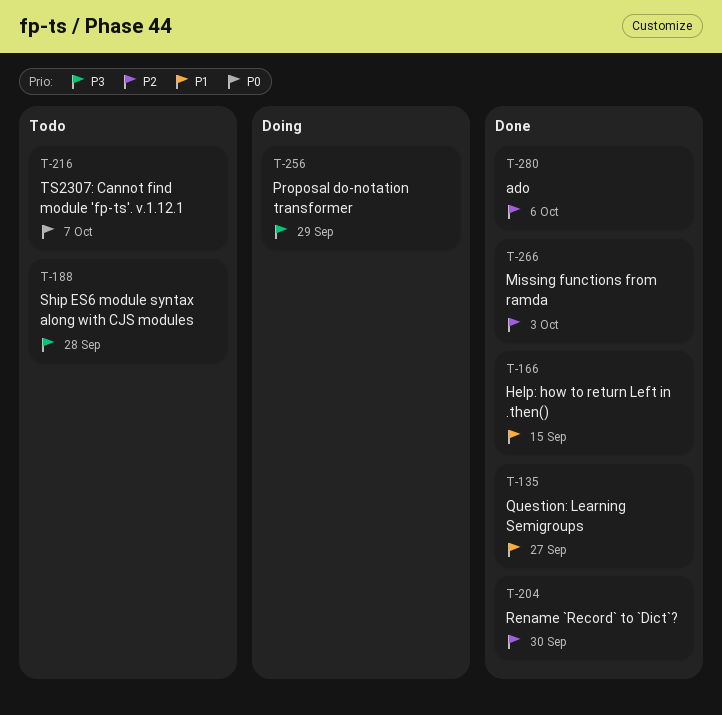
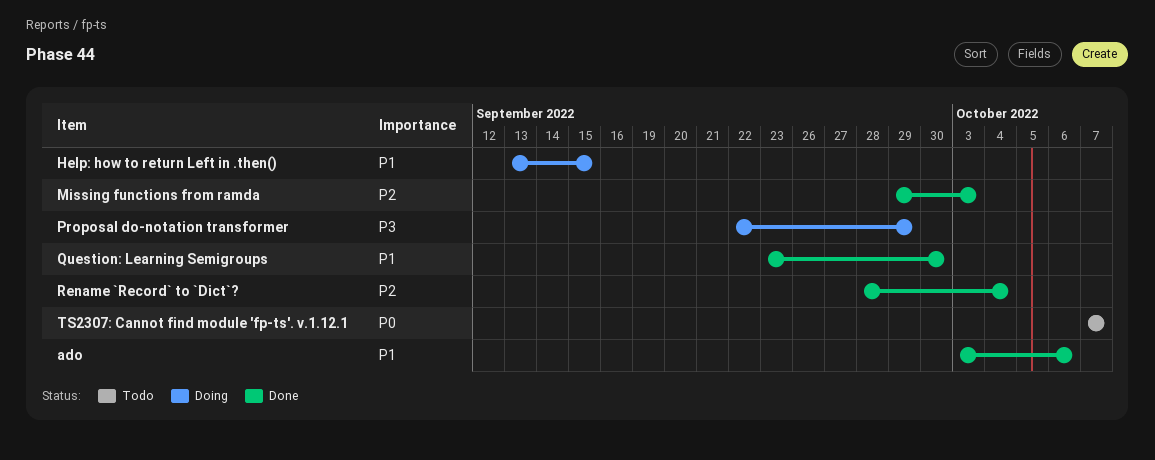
ado, priority: P2 -> P1
Help: how to return Left in .then(), status: Done -> Doing
Question: Learning Semigroups, due: Sep 27 -> Sep 30
Rename `Record` to `Dict`?, due: Sep 30 -> Oct 4
Ship ES6 module syntax along with CJS modules: present -> none

